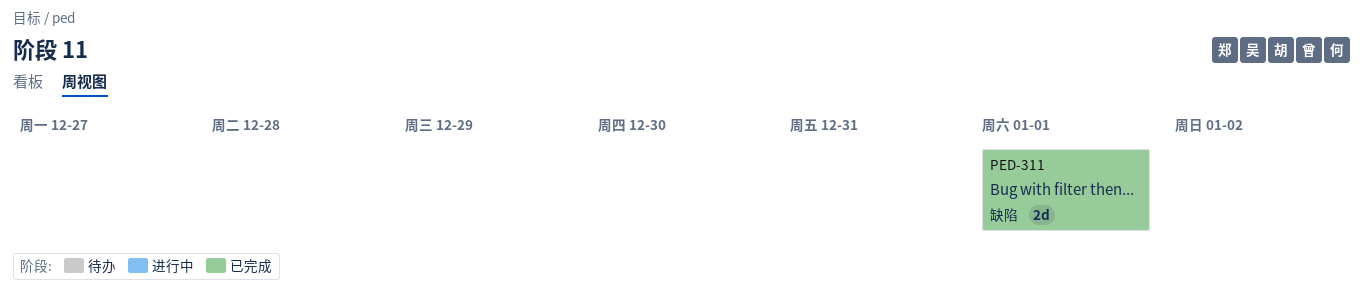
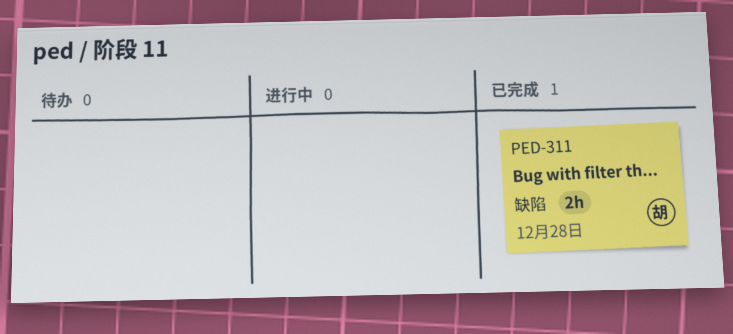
PED-311, estimate: 2d -> 2h
PED-311, due: Jan 1 -> Dec 28

